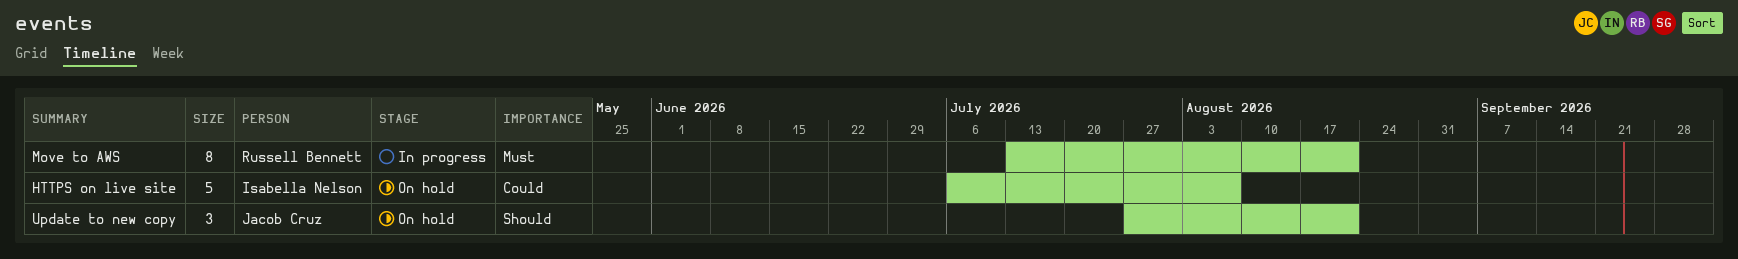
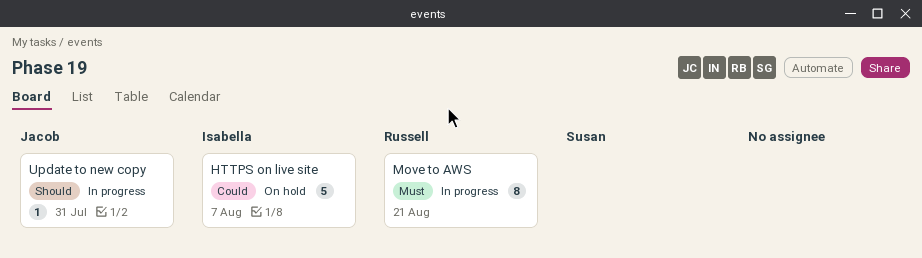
Update to new copy, status: On hold -> In progress
Update to new copy, estimate: 3 -> 1
Update to new copy, due: Aug 21 -> Jul 31

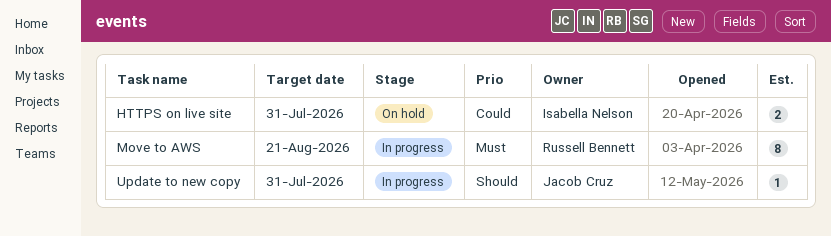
HTTPS on live site, estimate: 5 -> 2
HTTPS on live site, due: Aug 7 -> Jul 31

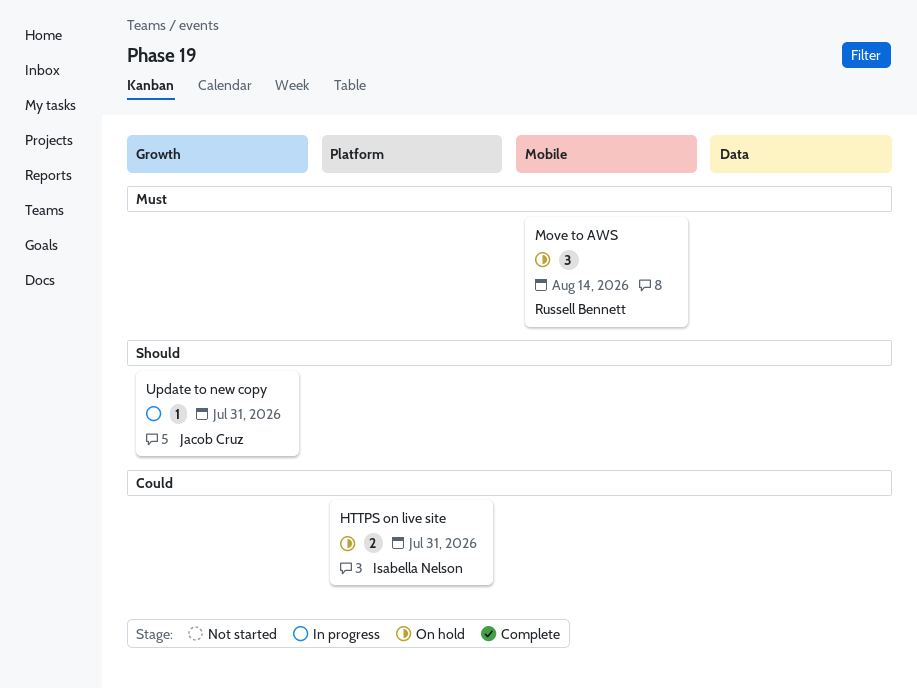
Move to AWS, status: In progress -> On hold
Move to AWS, estimate: 8 -> 3
Move to AWS, due: Aug 21 -> Aug 14

